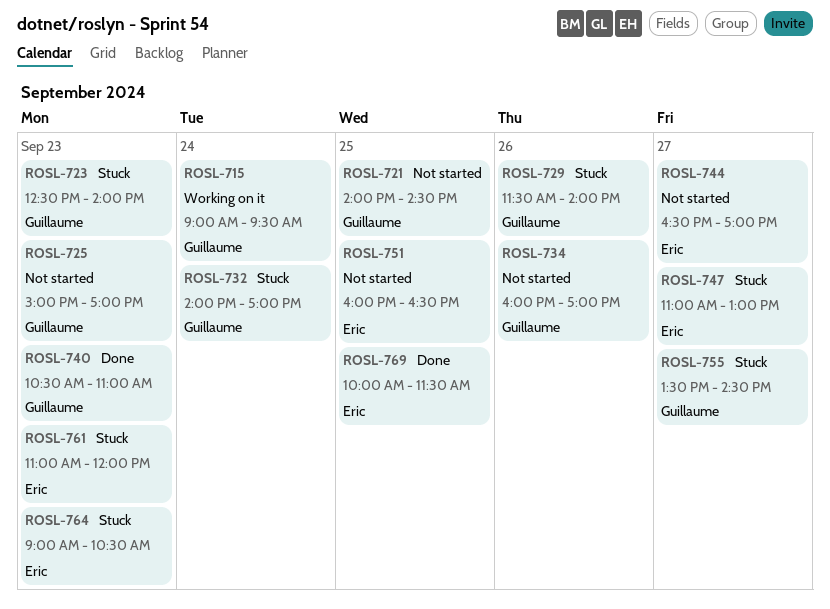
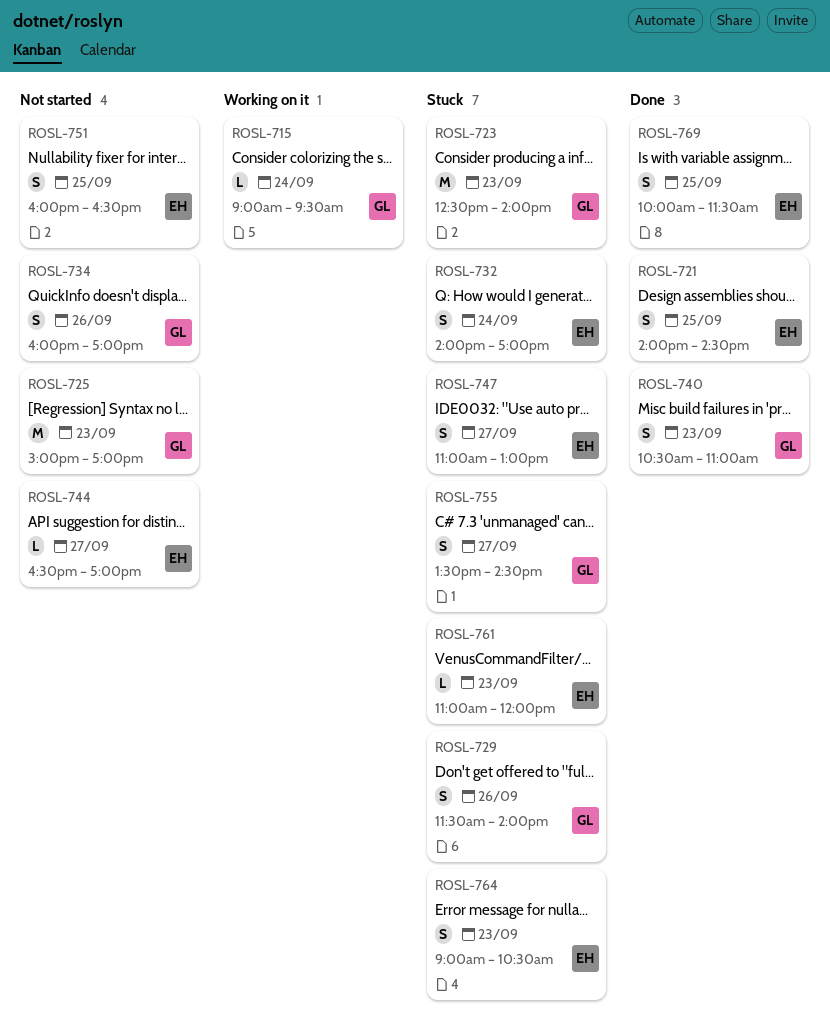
ROSL-721, status: Not started -> Done
ROSL-721, owner: Guillaume -> Eric
ROSL-732, owner: Guillaume -> Eric

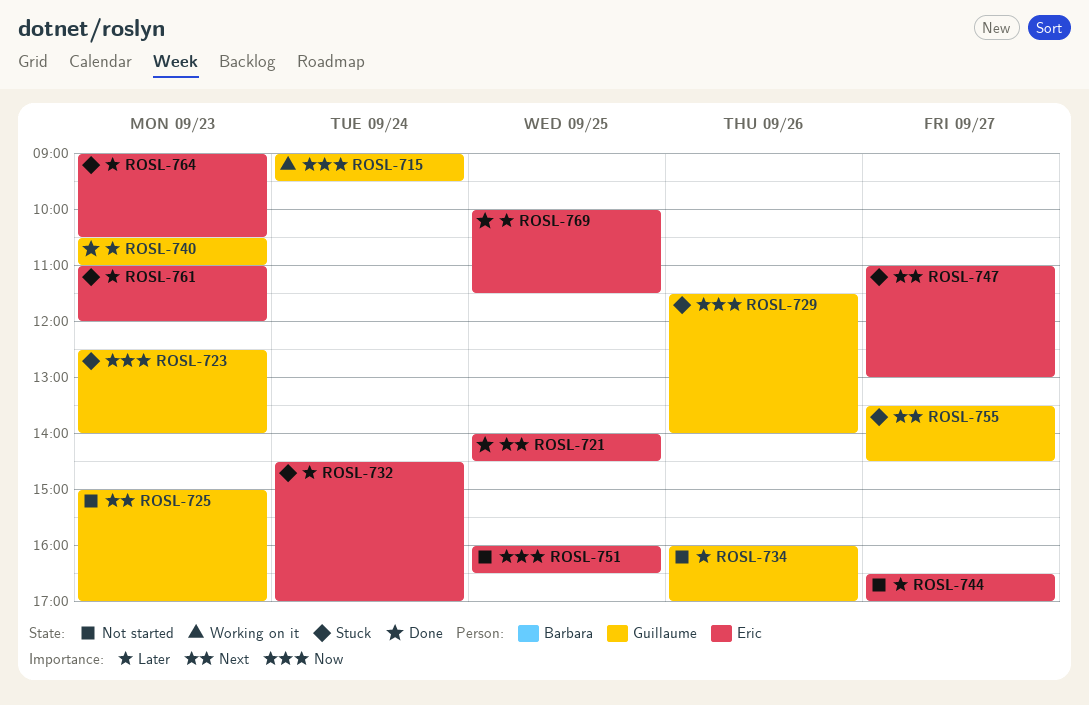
ROSL-732, begins: 14:00 -> 14:30

